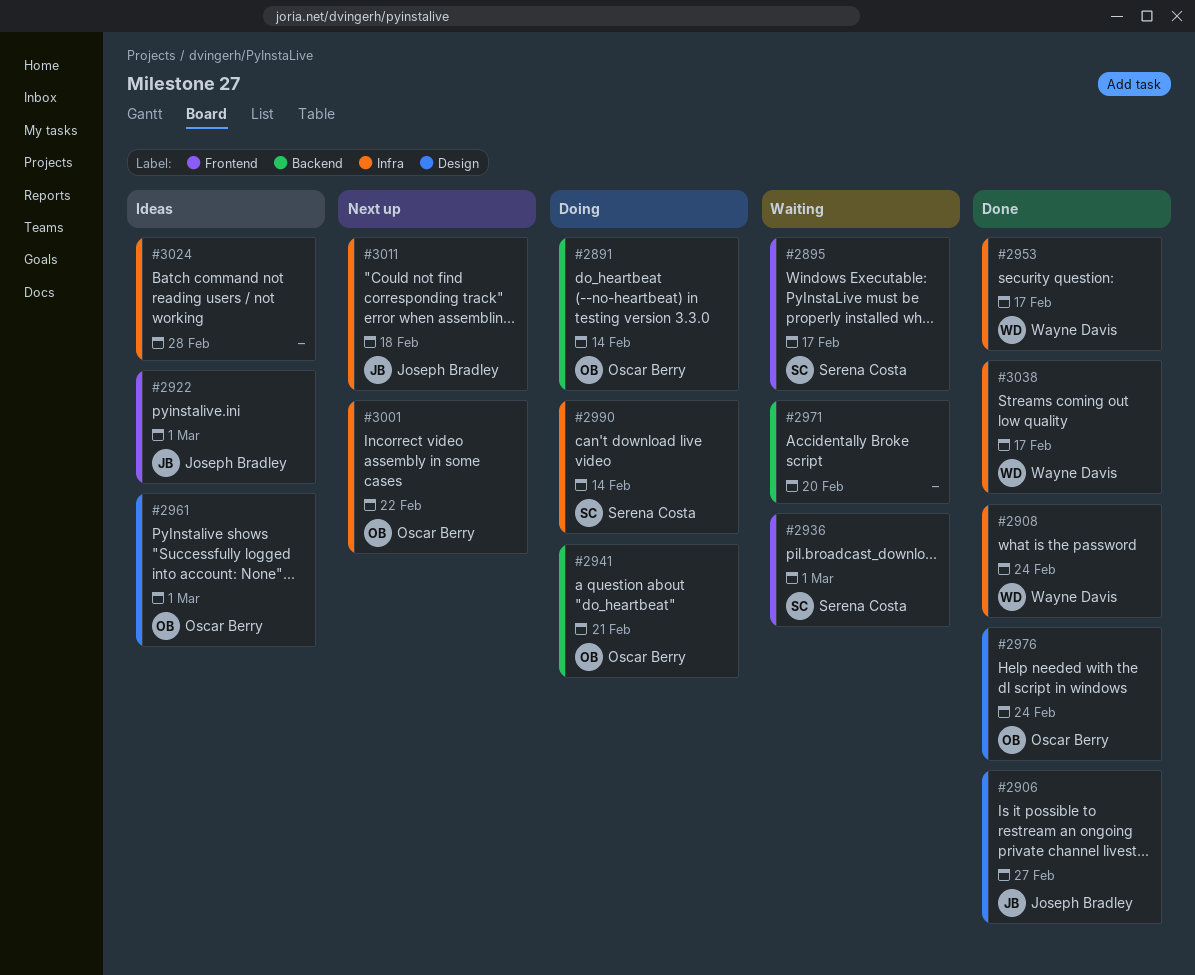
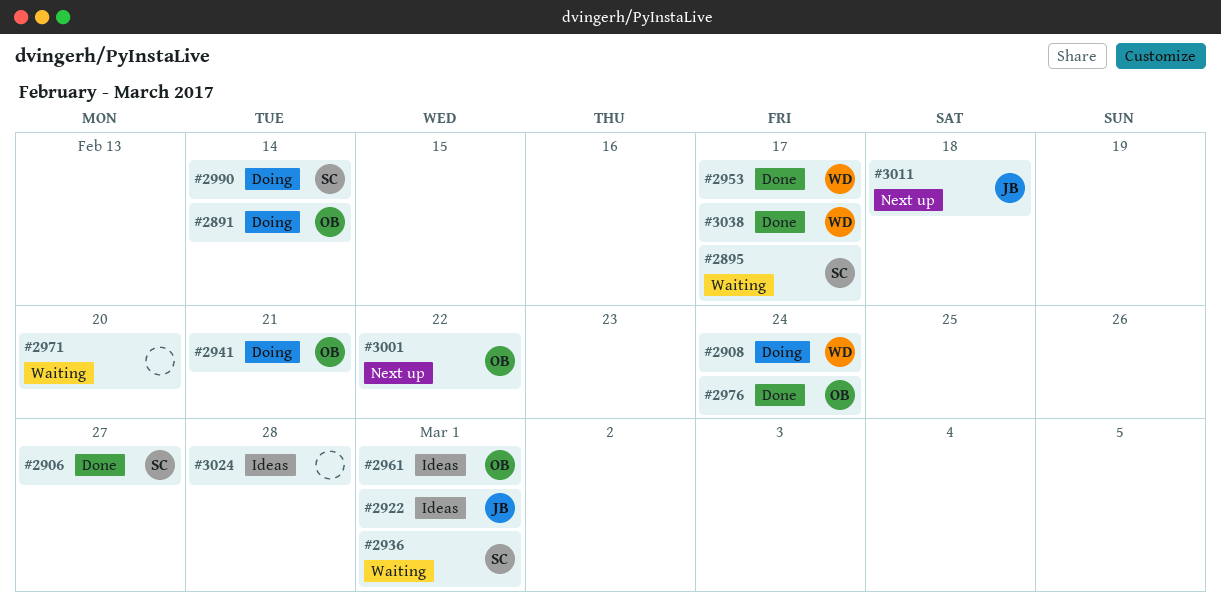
#2906, owner: Joseph Bradley -> Serena Costa
#2908, status: Done -> Doing

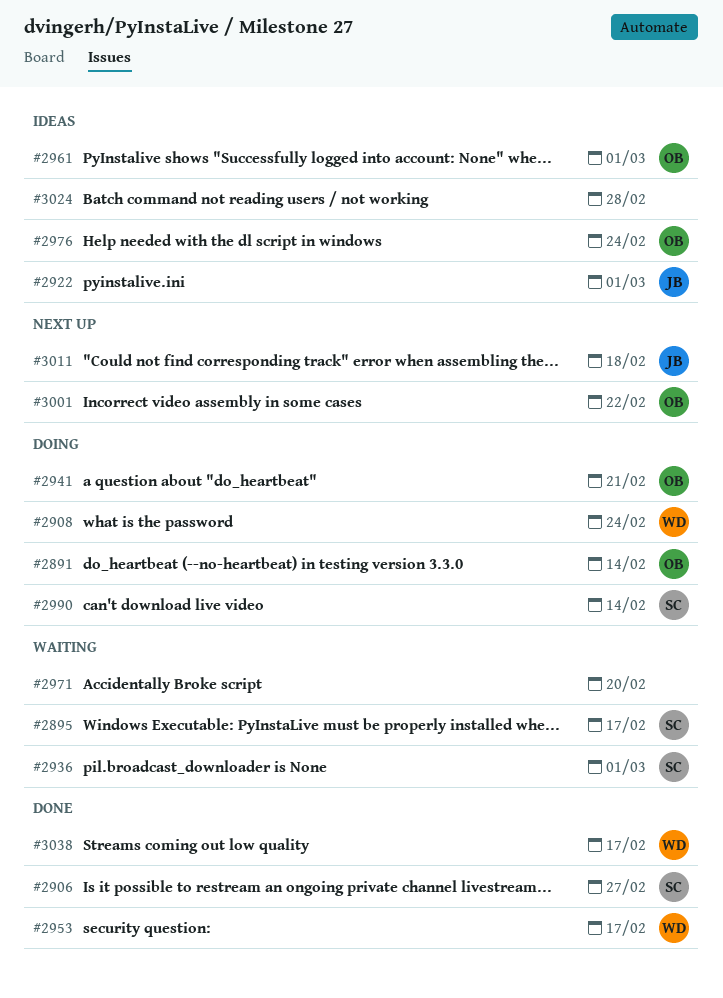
#2976, status: Done -> Ideas

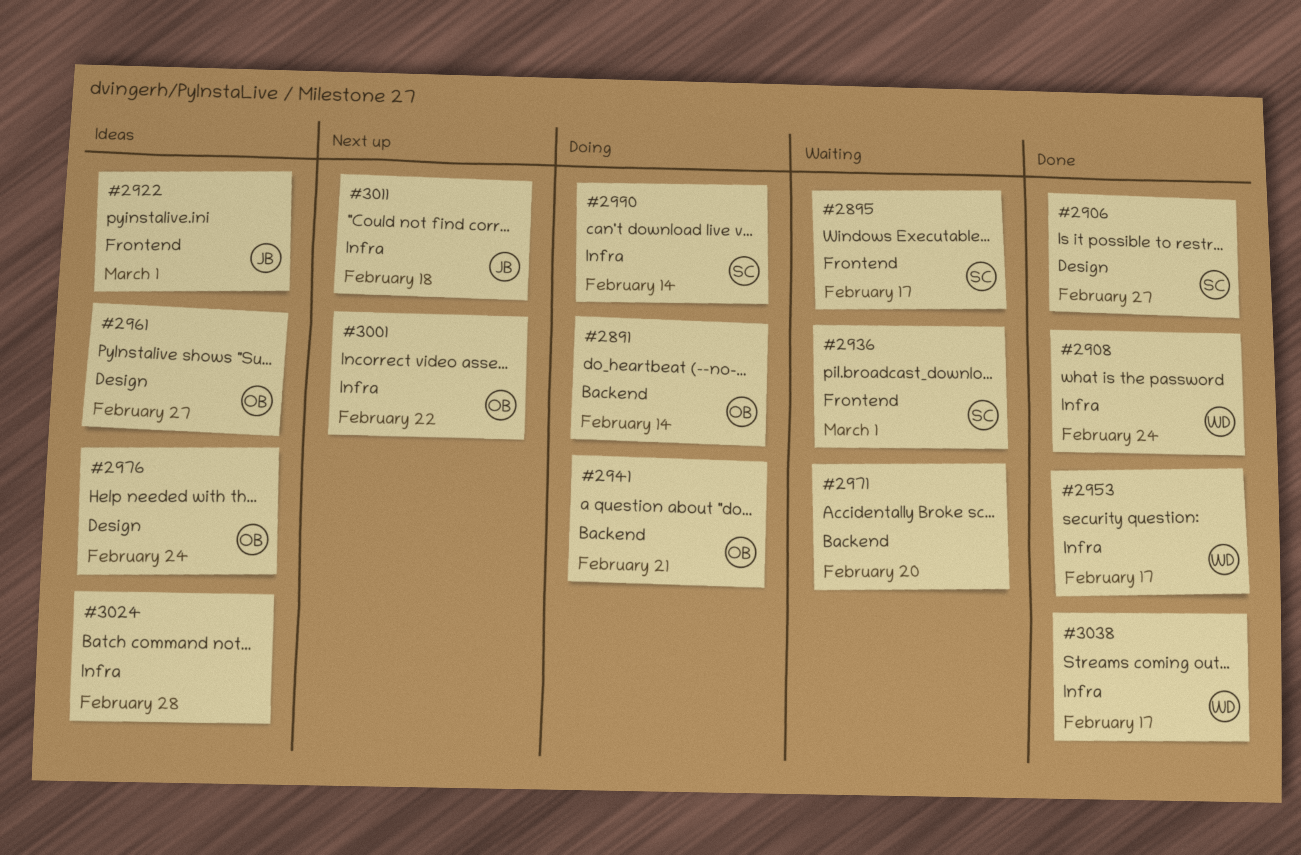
#2908, status: Doing -> Done
#2961, due: Mar 1 -> Feb 27

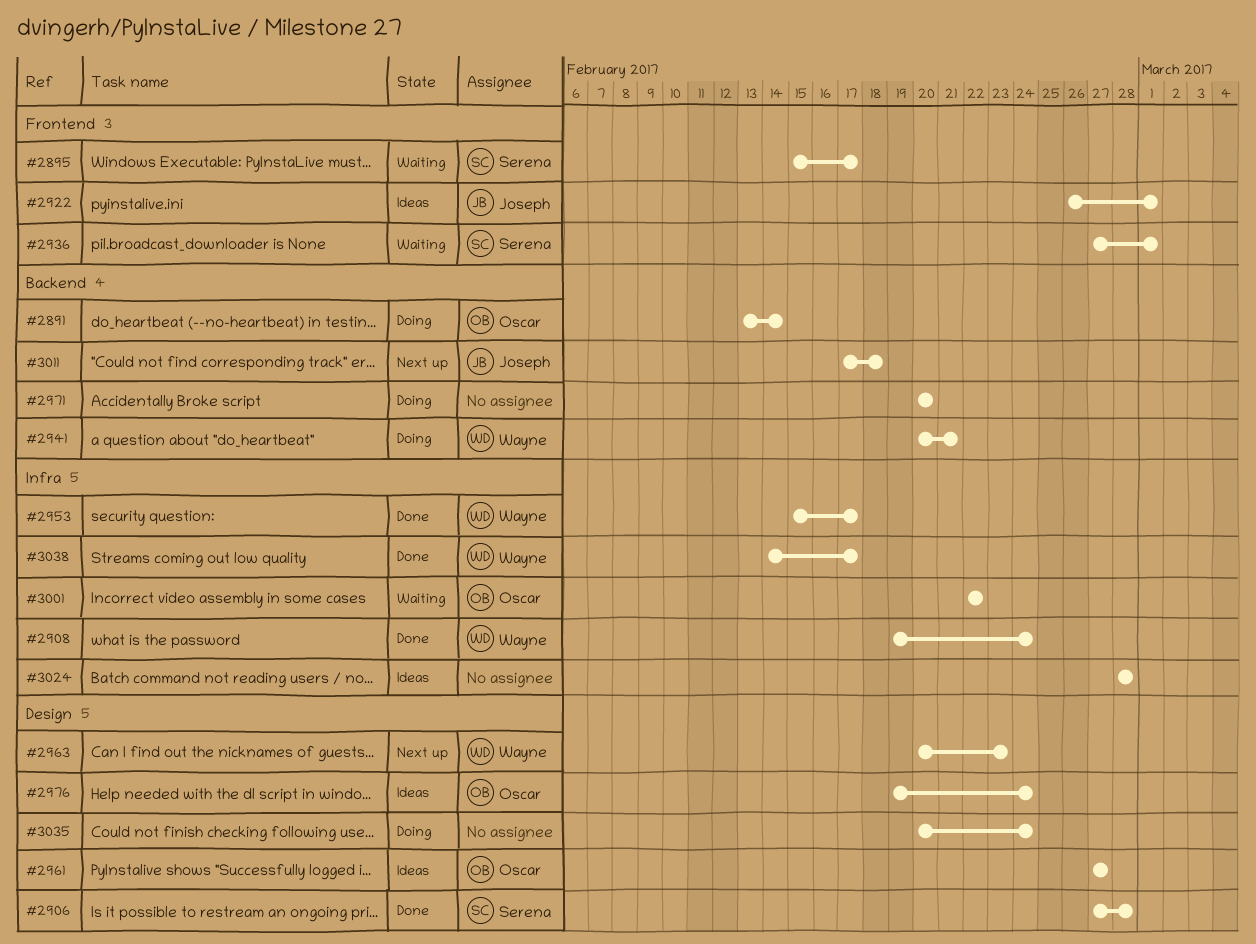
#2906, due: Feb 27 -> Feb 28
#2941, owner: Oscar -> Wayne
#2963: none -> present
#2971, status: Waiting -> Doing
#2990: present -> none
#3001, status: Next up -> Waiting
#3011, label: Infra -> Backend
#3035: none -> present

